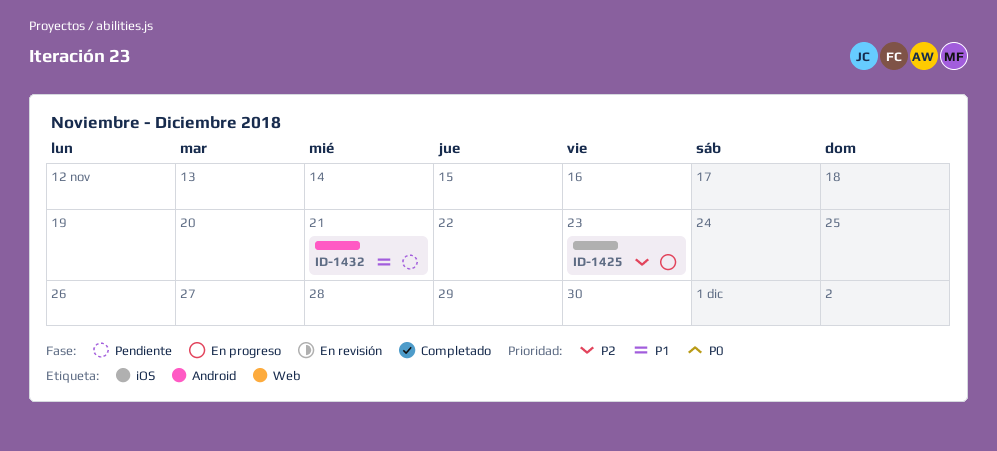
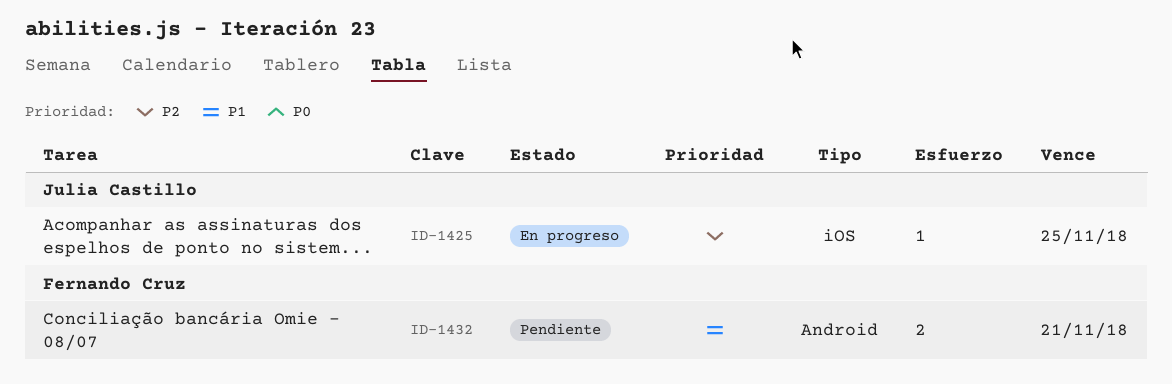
ID-1425, due: Nov 23 -> Nov 25

